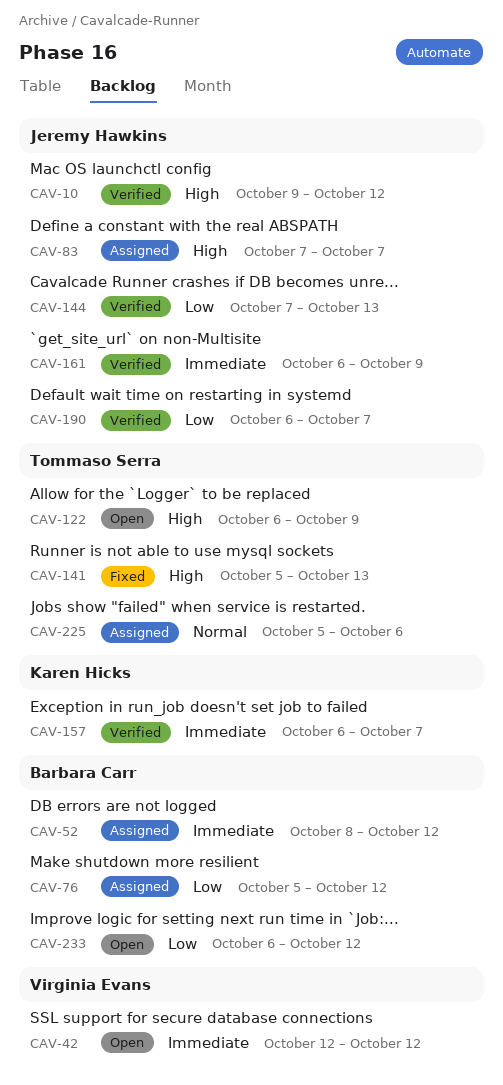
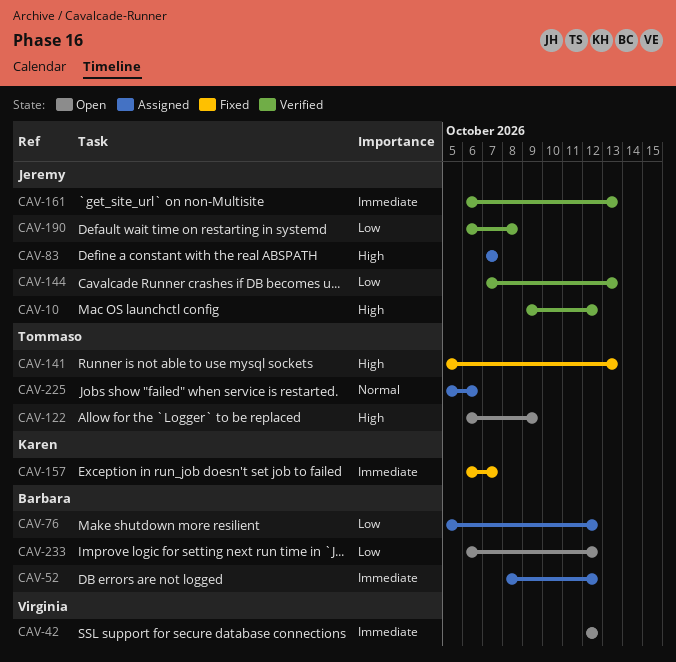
CAV-157, status: Verified -> Fixed
CAV-161, due: Oct 9 -> Oct 13
CAV-190, due: Oct 7 -> Oct 8

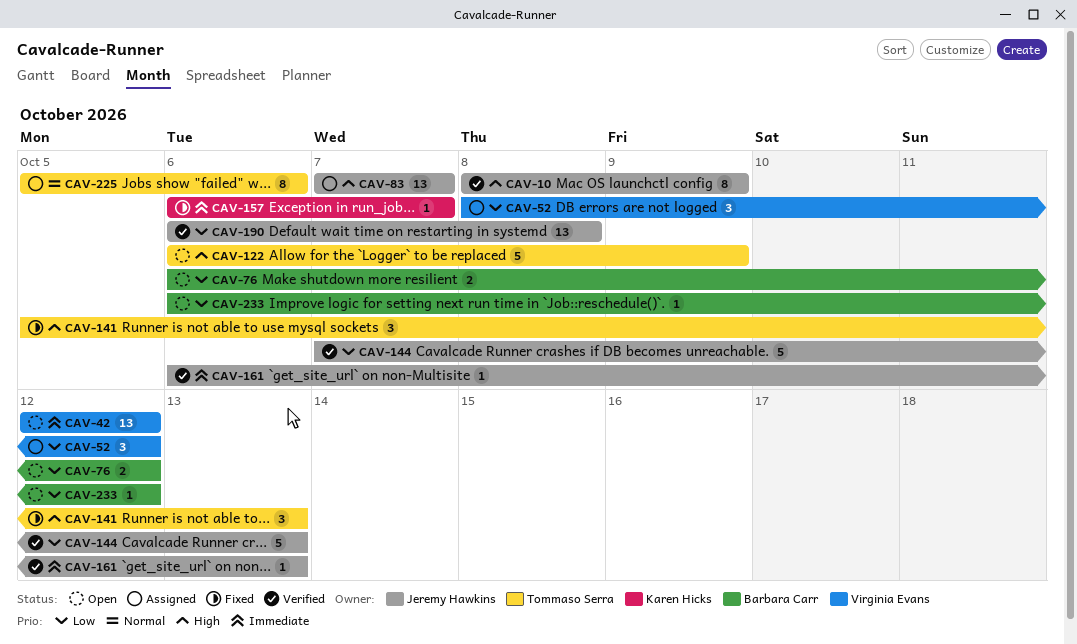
CAV-10, start: Oct 9 -> Oct 8
CAV-10, due: Oct 12 -> Oct 9
CAV-52, owner: Barbara Carr -> Virginia Evans
CAV-52, priority: Immediate -> Low
CAV-76, status: Assigned -> Open
CAV-76, start: Oct 5 -> Oct 6

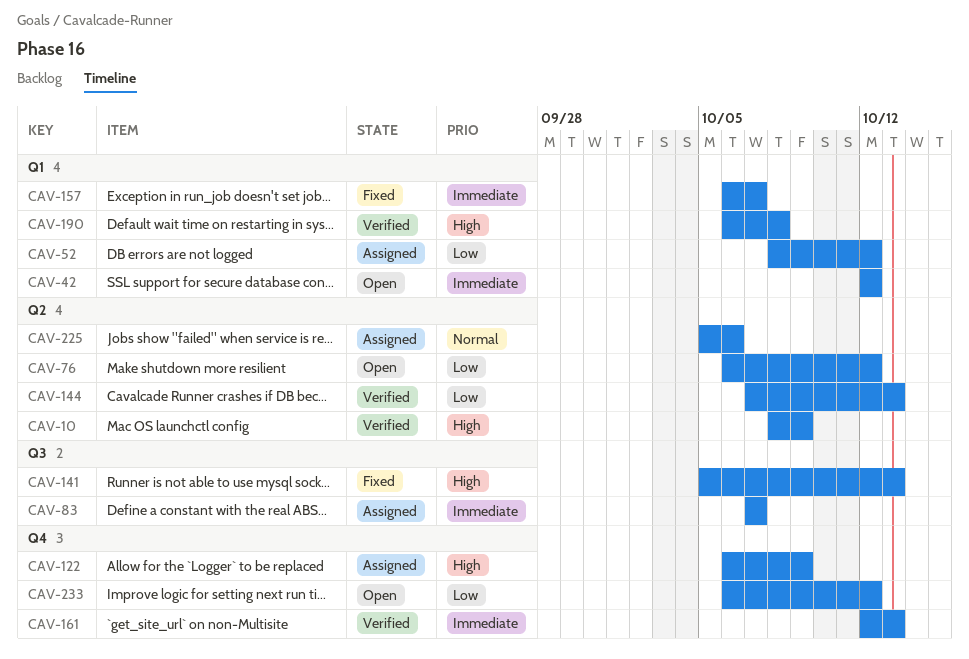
CAV-83, priority: High -> Immediate
CAV-122, status: Open -> Assigned
CAV-161, start: Oct 6 -> Oct 12
CAV-190, priority: Low -> High

